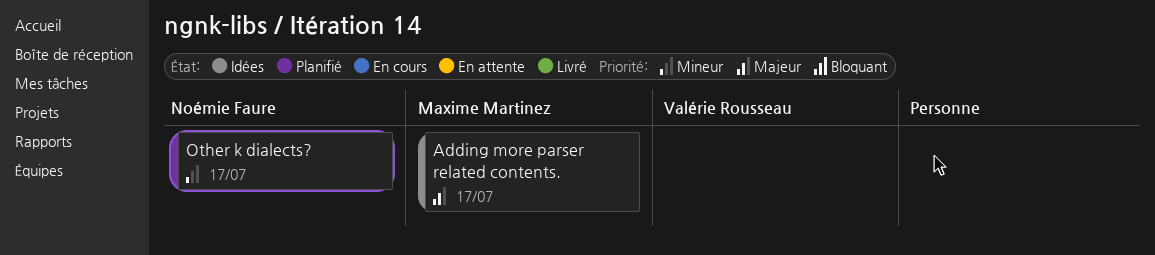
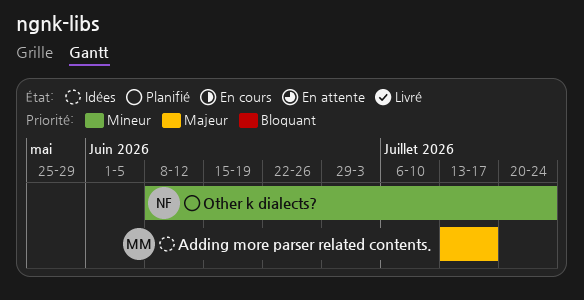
Other k dialects?, due: Jul 17 -> Jul 24

